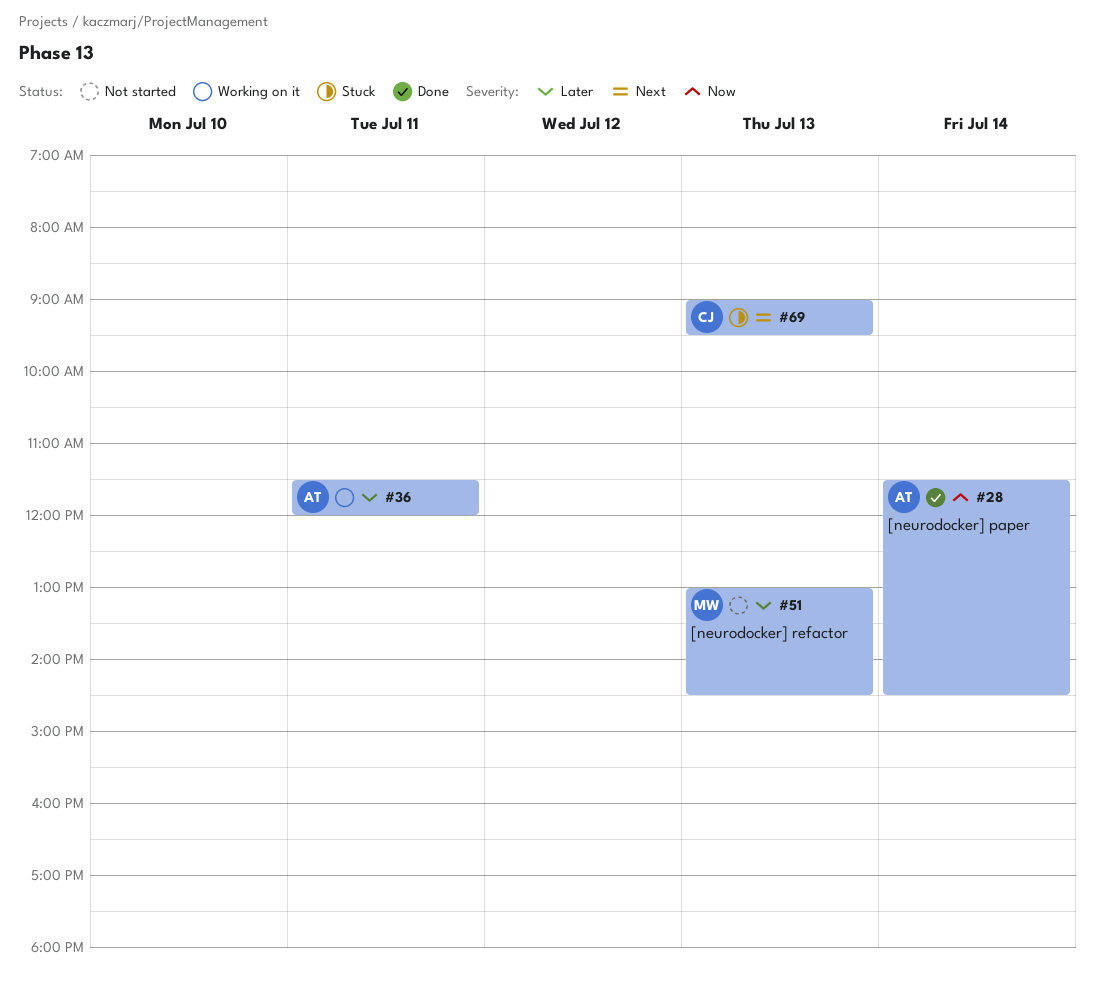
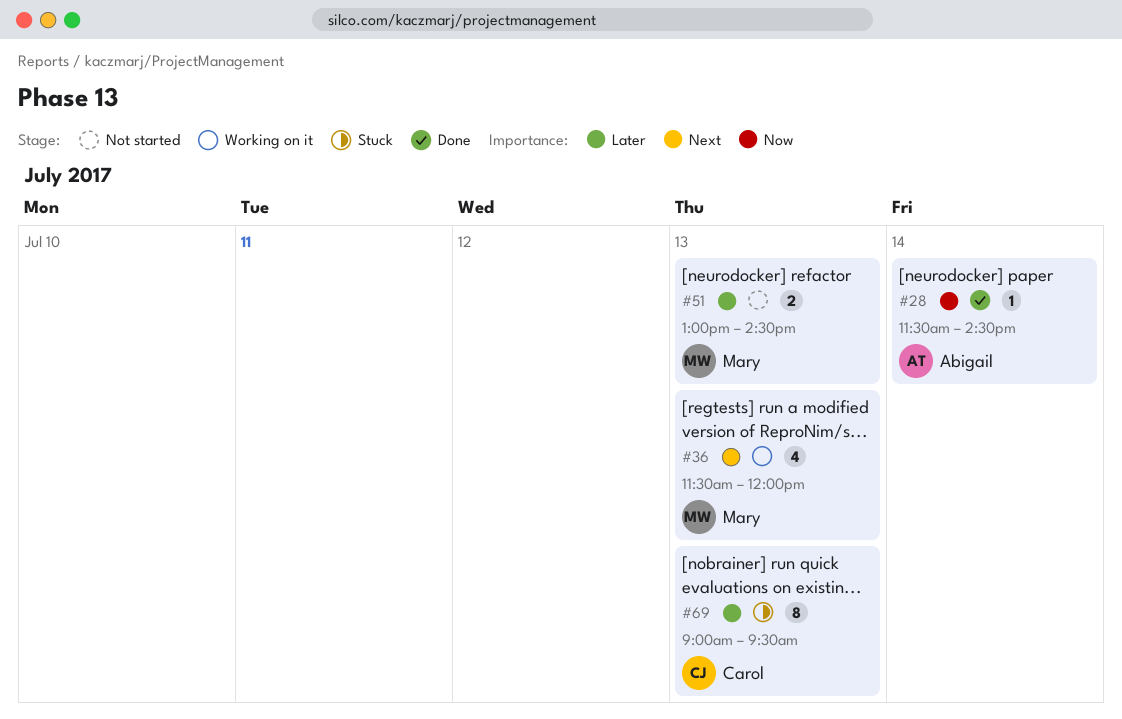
#36, owner: Abigail -> Mary
#36, priority: Later -> Next
#36, day: Jul 11 -> Jul 13
#69, priority: Next -> Later

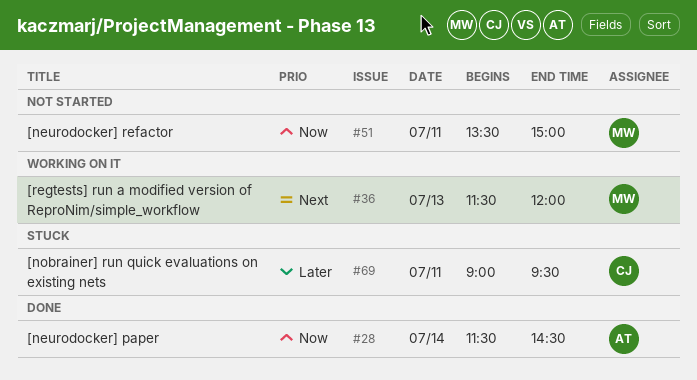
#51, priority: Later -> Now
#51, day: Jul 13 -> Jul 11
#51, begins: 13:00 -> 13:30
#51, ends: 14:30 -> 15:00
#69, day: Jul 13 -> Jul 11

